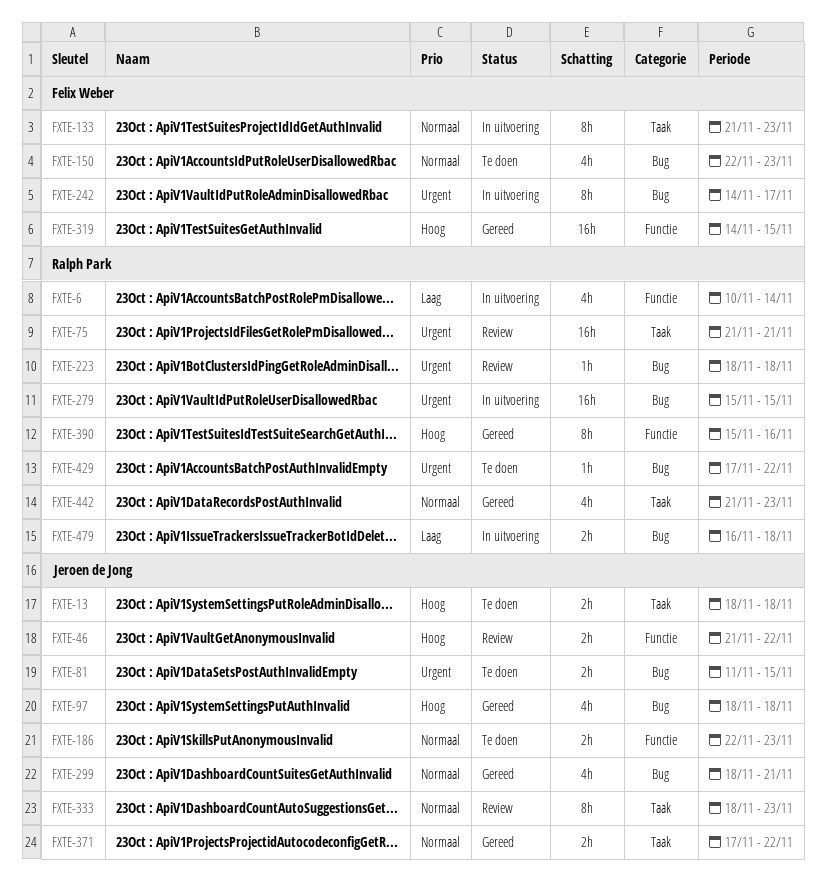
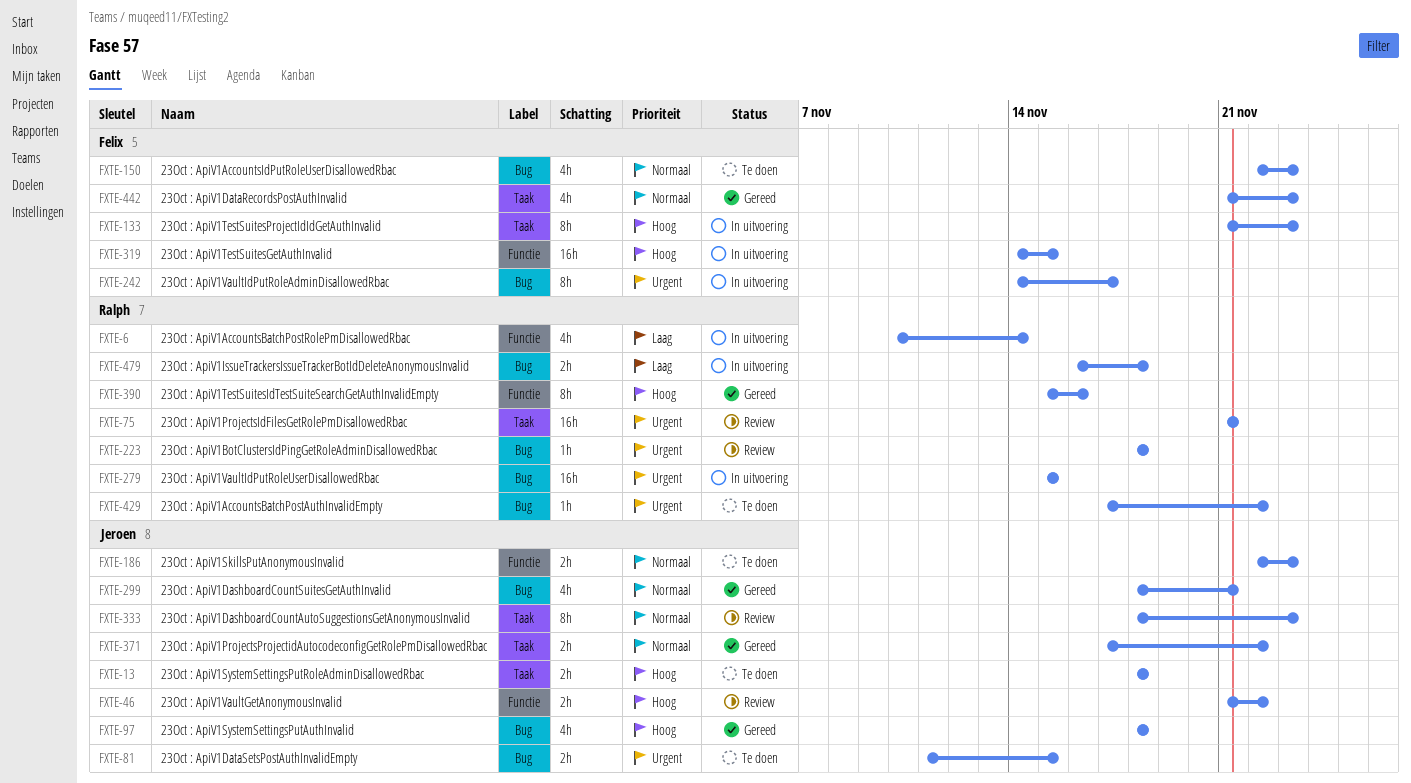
FXTE-133, priority: Normaal -> Hoog
FXTE-319, status: Gereed -> In uitvoering
FXTE-442, owner: Ralph Park -> Felix Weber

